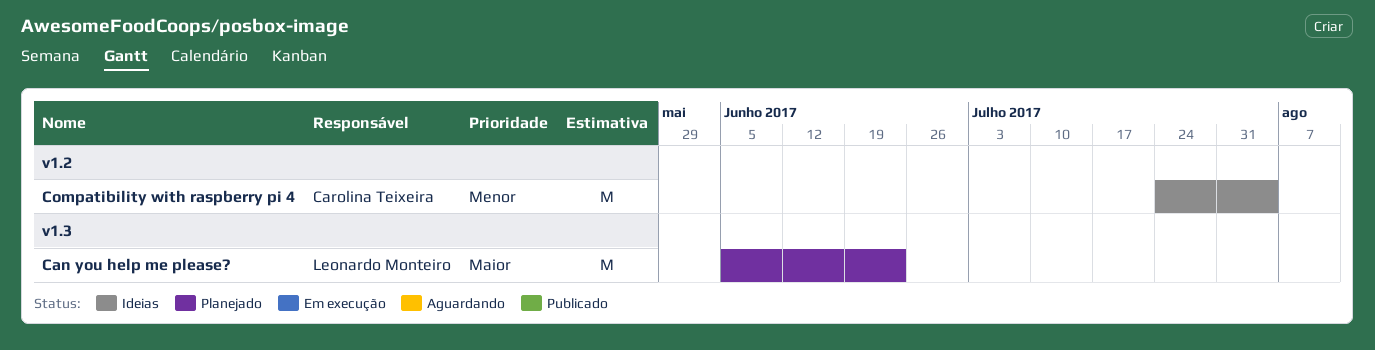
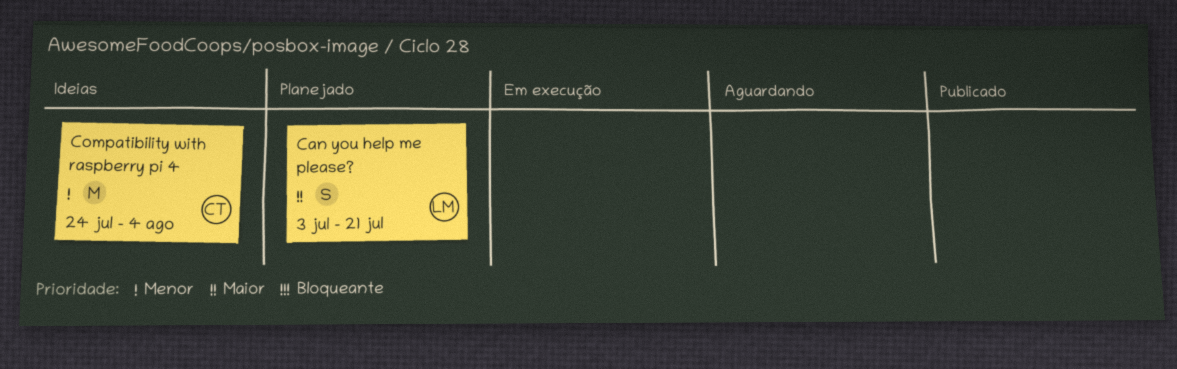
Can you help me please?, estimate: M -> S
Can you help me please?, start: Jun 5 -> Jul 3
Can you help me please?, due: Jun 23 -> Jul 21

